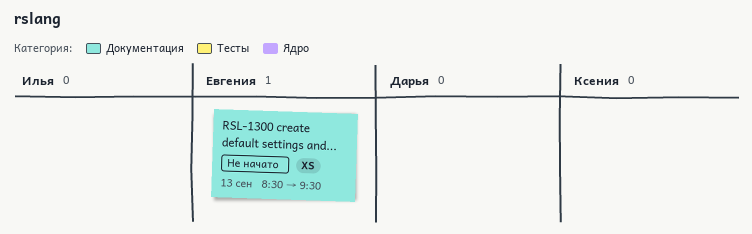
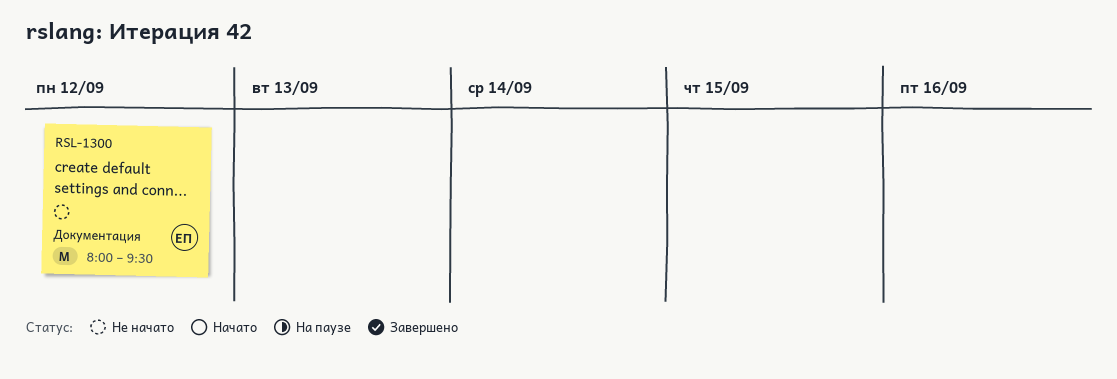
RSL-1300, estimate: XS -> M
RSL-1300, day: Sep 13 -> Sep 12
RSL-1300, begins: 08:30 -> 08:00

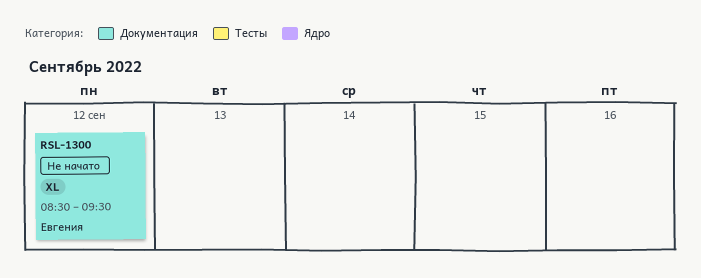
RSL-1300, estimate: M -> XL
RSL-1300, begins: 08:00 -> 08:30

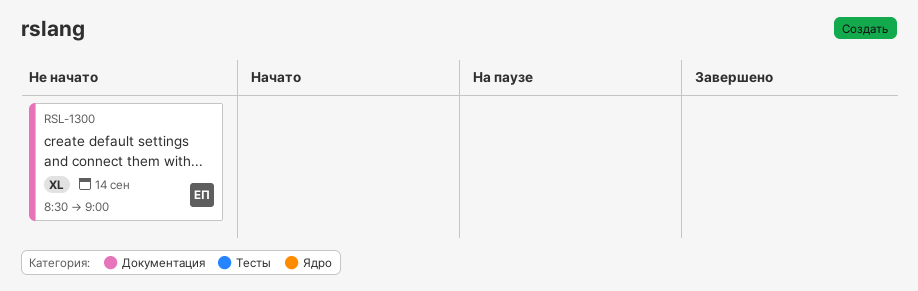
RSL-1300, day: Sep 12 -> Sep 14
RSL-1300, ends: 09:30 -> 09:00

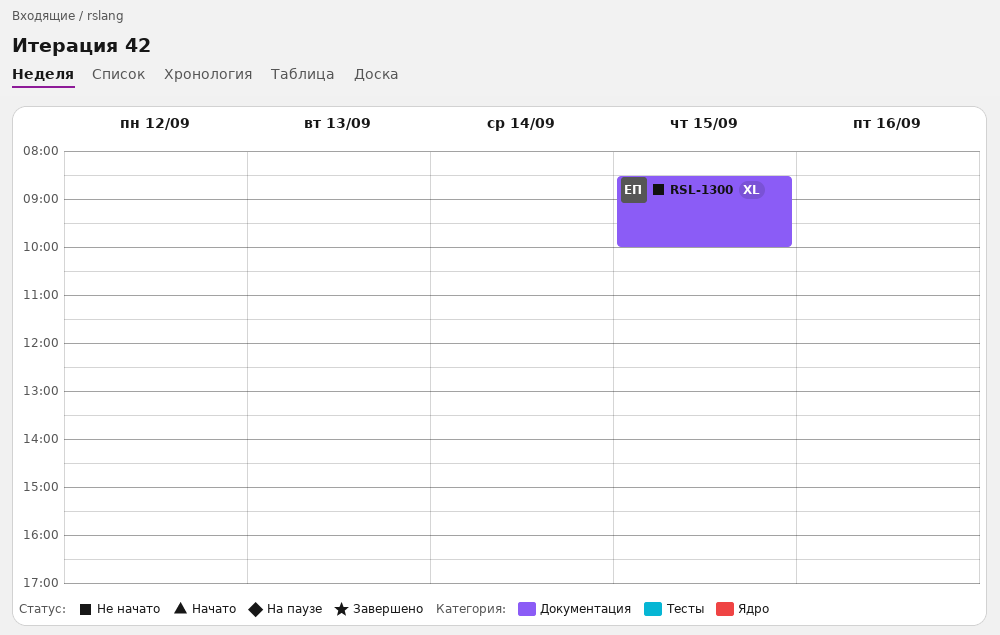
RSL-1300, day: Sep 14 -> Sep 15
RSL-1300, ends: 09:00 -> 10:00

